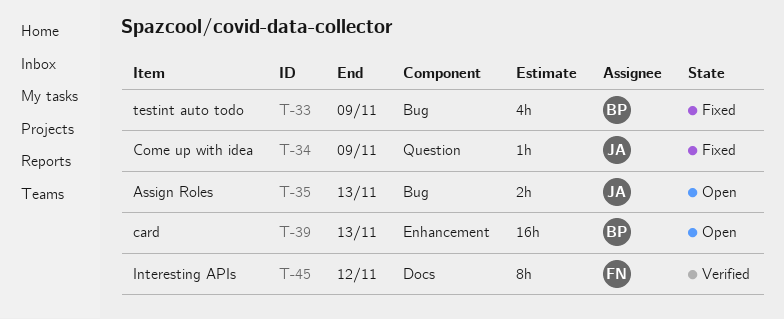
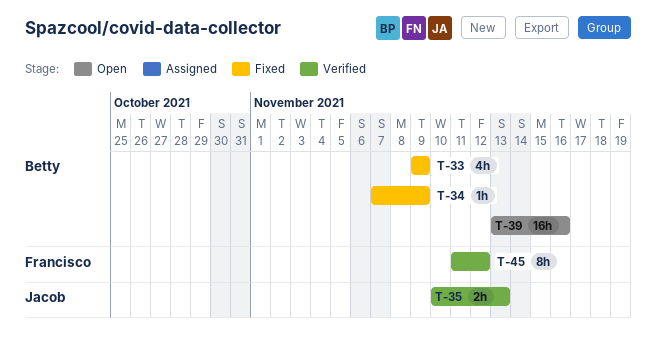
T-34, owner: Jacob -> Betty
T-35, status: Open -> Verified
T-39, due: Nov 13 -> Nov 16

